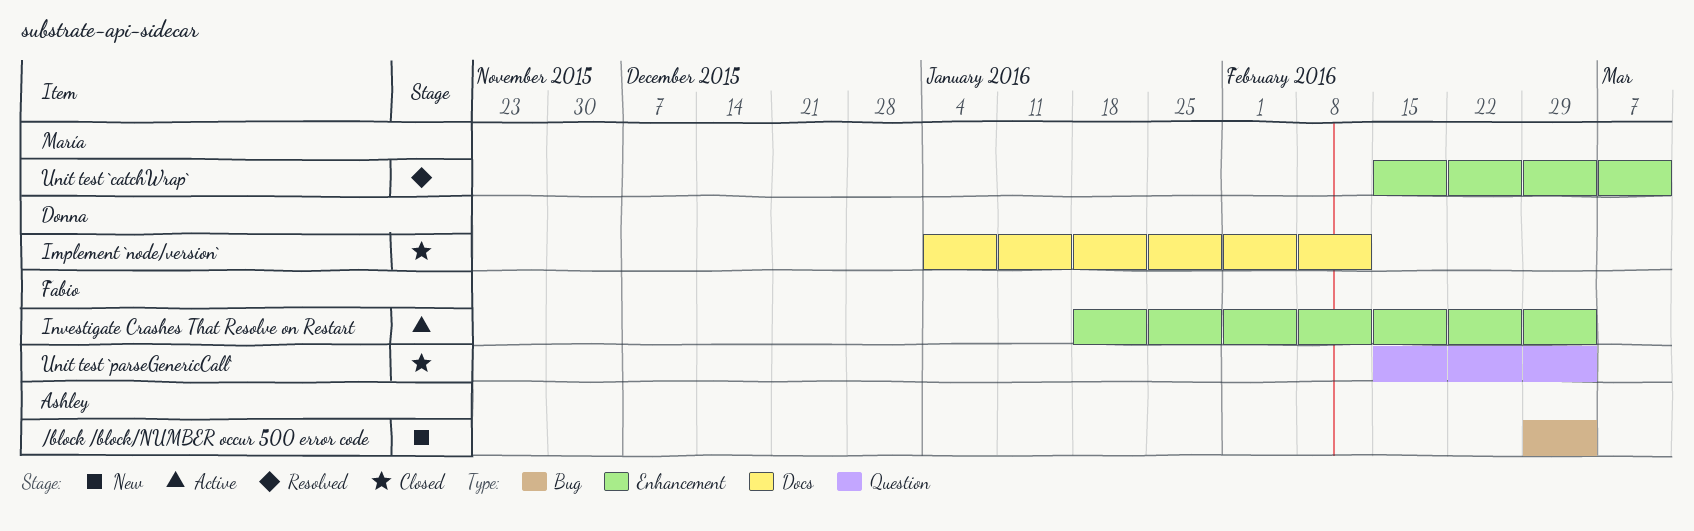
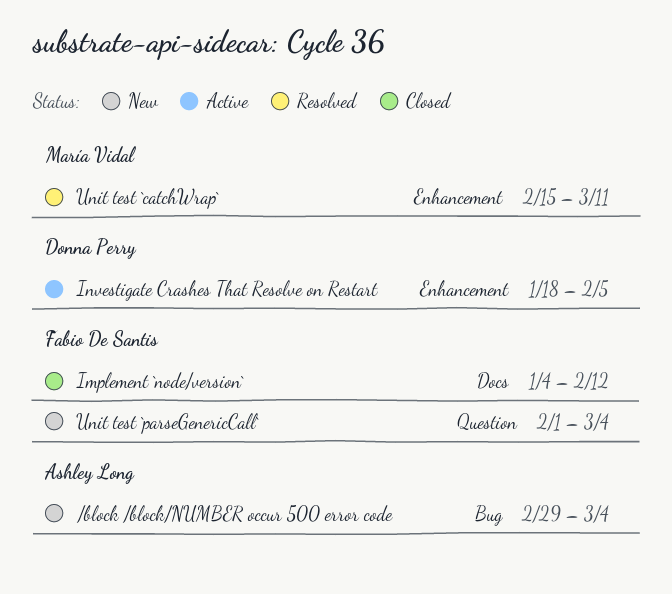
Implement `node/version`, owner: Donna Perry -> Fabio De Santis
Investigate Crashes That Resolve on Restart, owner: Fabio De Santis -> Donna Perry
Investigate Crashes That Resolve on Restart, due: Mar 4 -> Feb 5
Unit test `parseGenericCall`, status: Closed -> New
Unit test `parseGenericCall`, start: Feb 15 -> Feb 1

